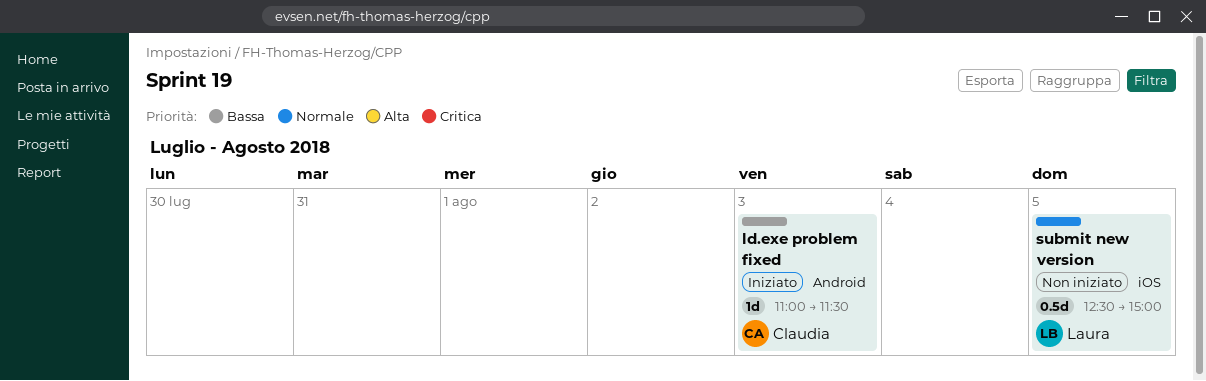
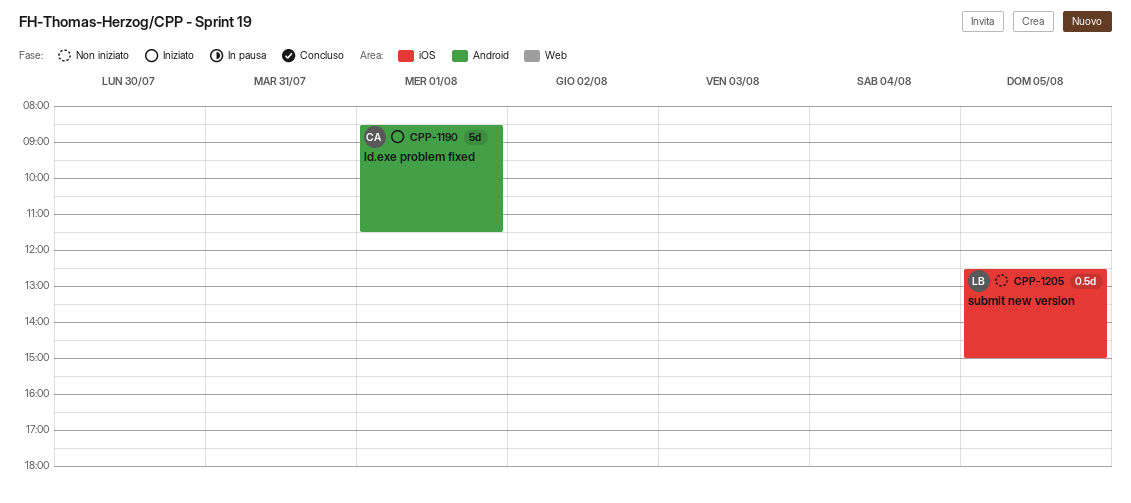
ld.exe problem fixed, estimate: 1d -> 5d
ld.exe problem fixed, day: Aug 3 -> Aug 1
ld.exe problem fixed, begins: 11:00 -> 08:30

